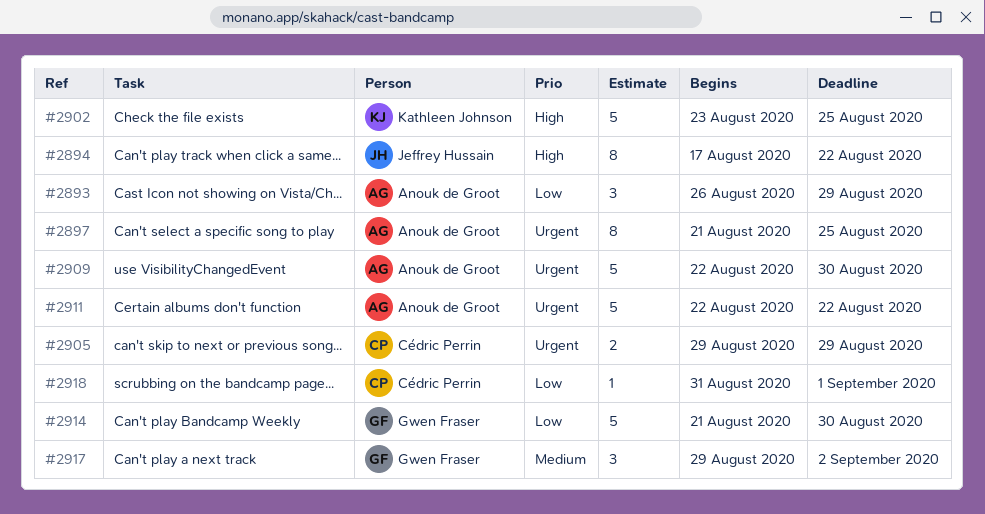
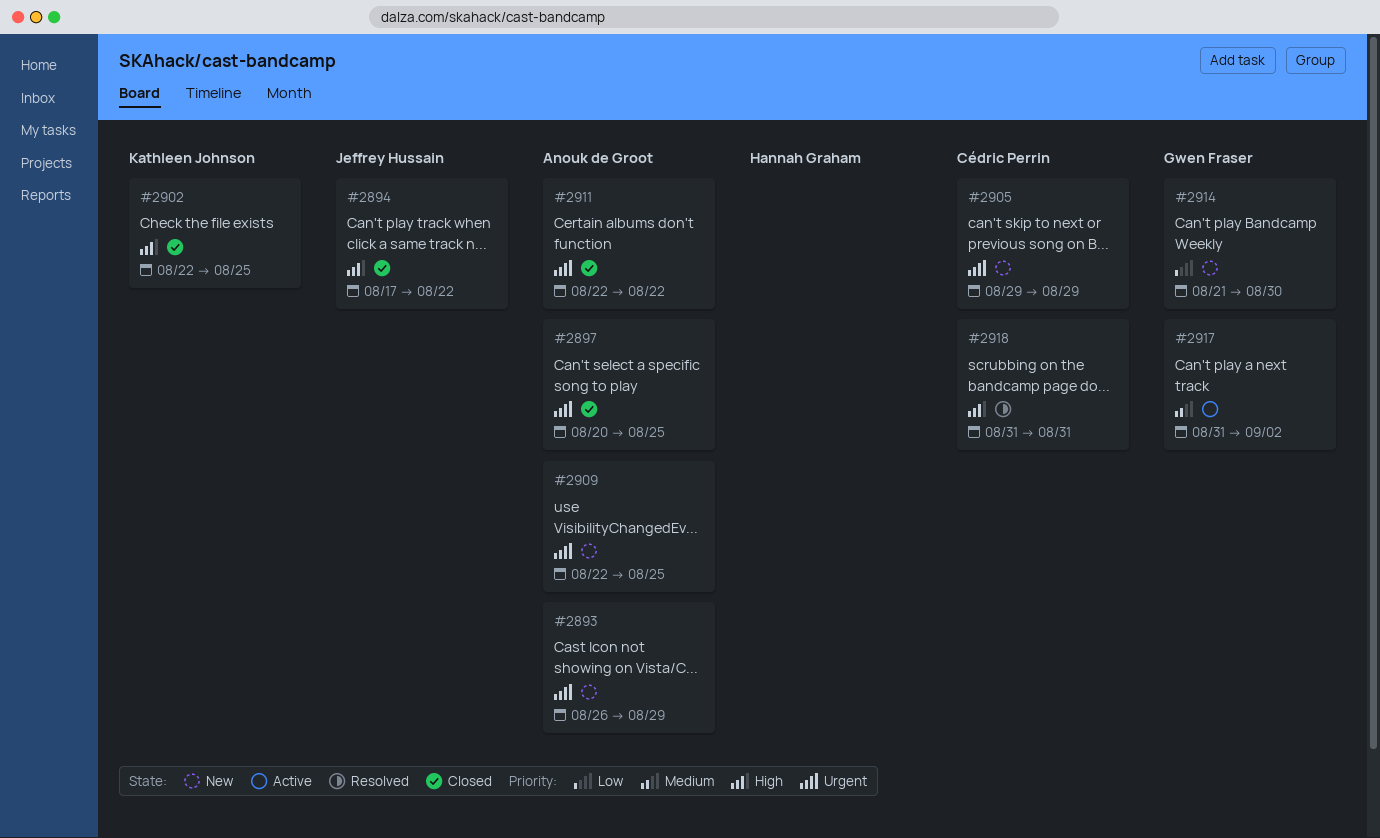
#2893, priority: Low -> Urgent
#2897, start: Aug 21 -> Aug 20
#2902, start: Aug 23 -> Aug 22
#2909, due: Aug 30 -> Aug 25
#2917, start: Aug 29 -> Aug 31
#2918, priority: Low -> High
#2918, due: Sep 1 -> Aug 31

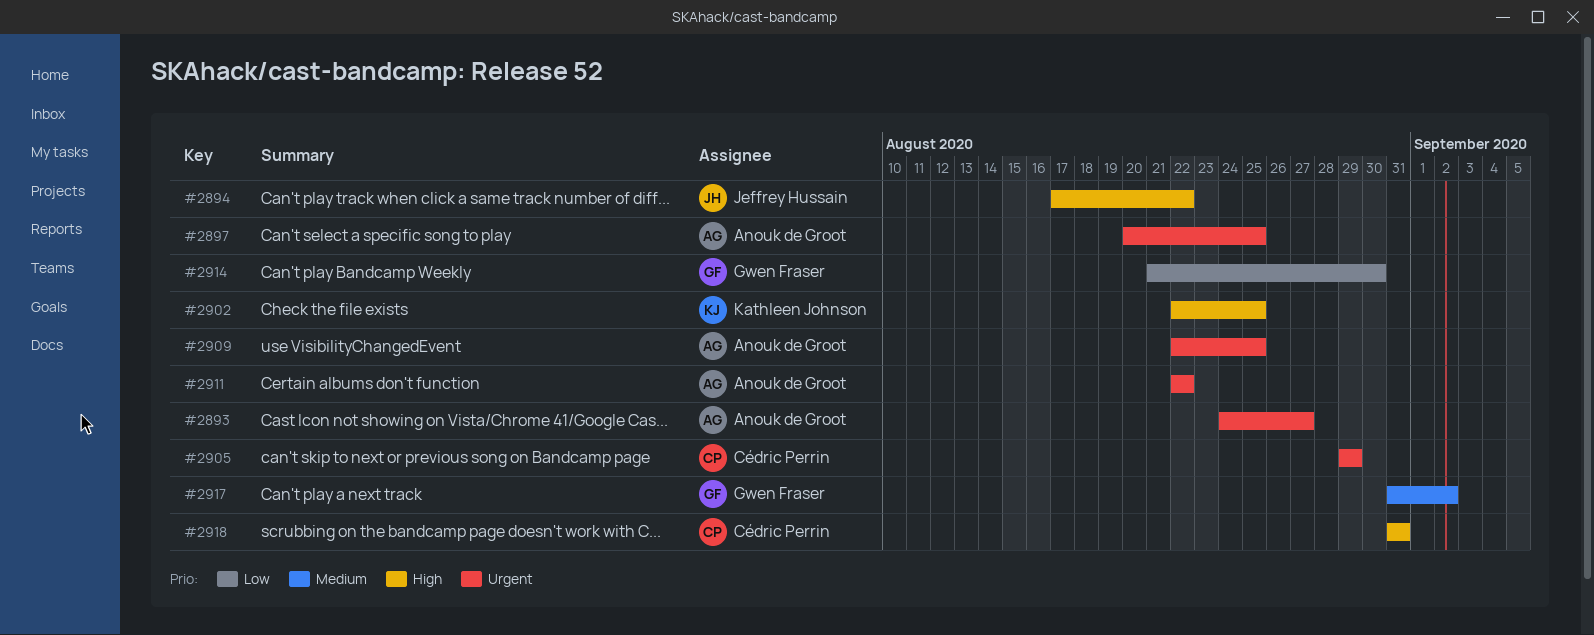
#2893, start: Aug 26 -> Aug 24
#2893, due: Aug 29 -> Aug 27

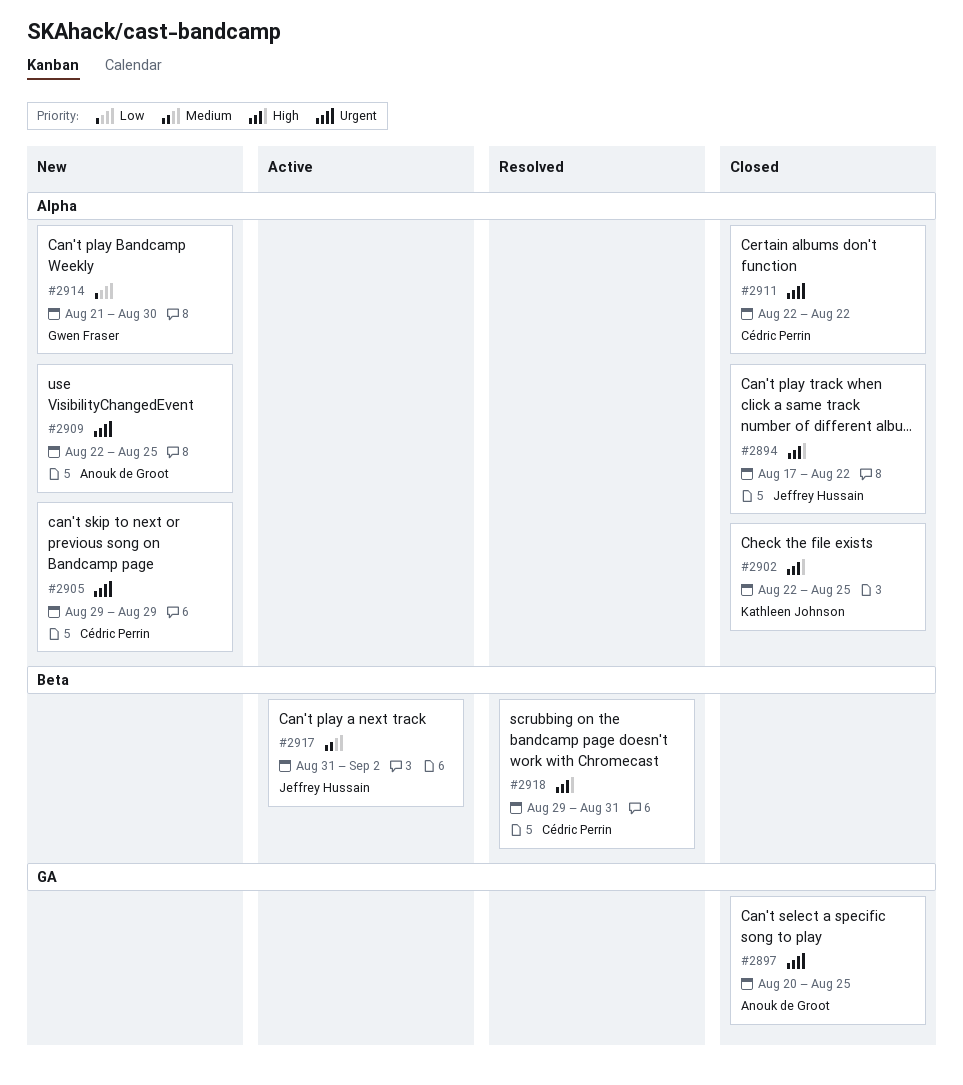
#2893: present -> none
#2911, owner: Anouk de Groot -> Cédric Perrin
#2917, owner: Gwen Fraser -> Jeffrey Hussain
#2918, start: Aug 31 -> Aug 29

